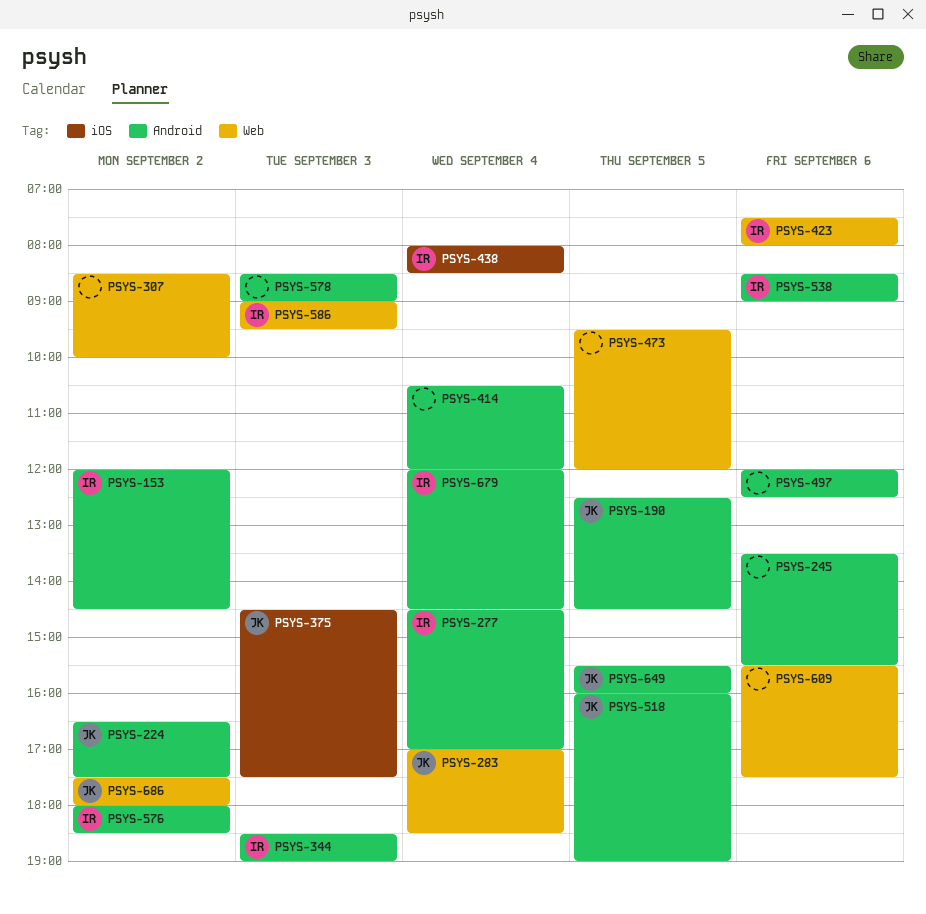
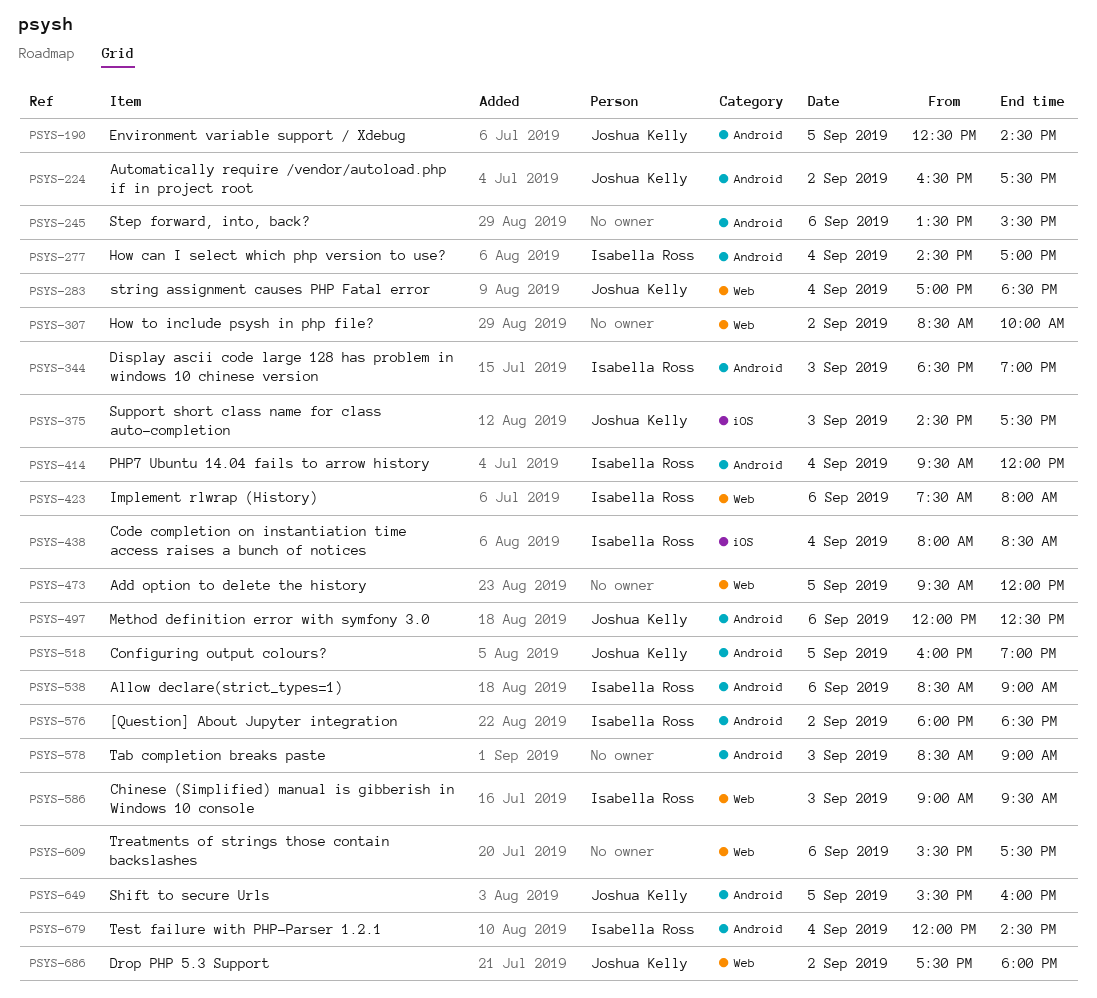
PSYS-153: present -> none
PSYS-414, owner: none -> Isabella Ross
PSYS-414, begins: 10:30 -> 09:30
PSYS-497, owner: none -> Joshua Kelly

